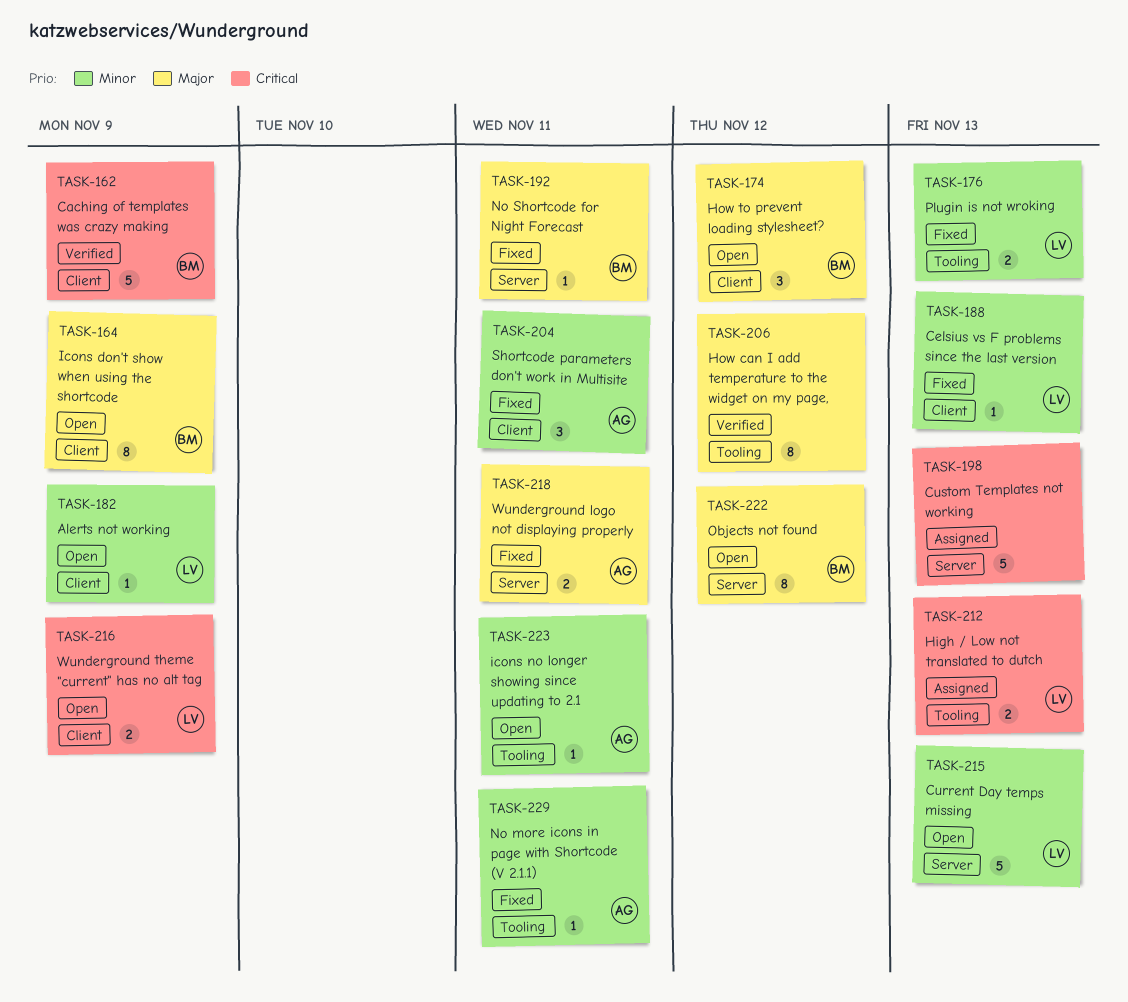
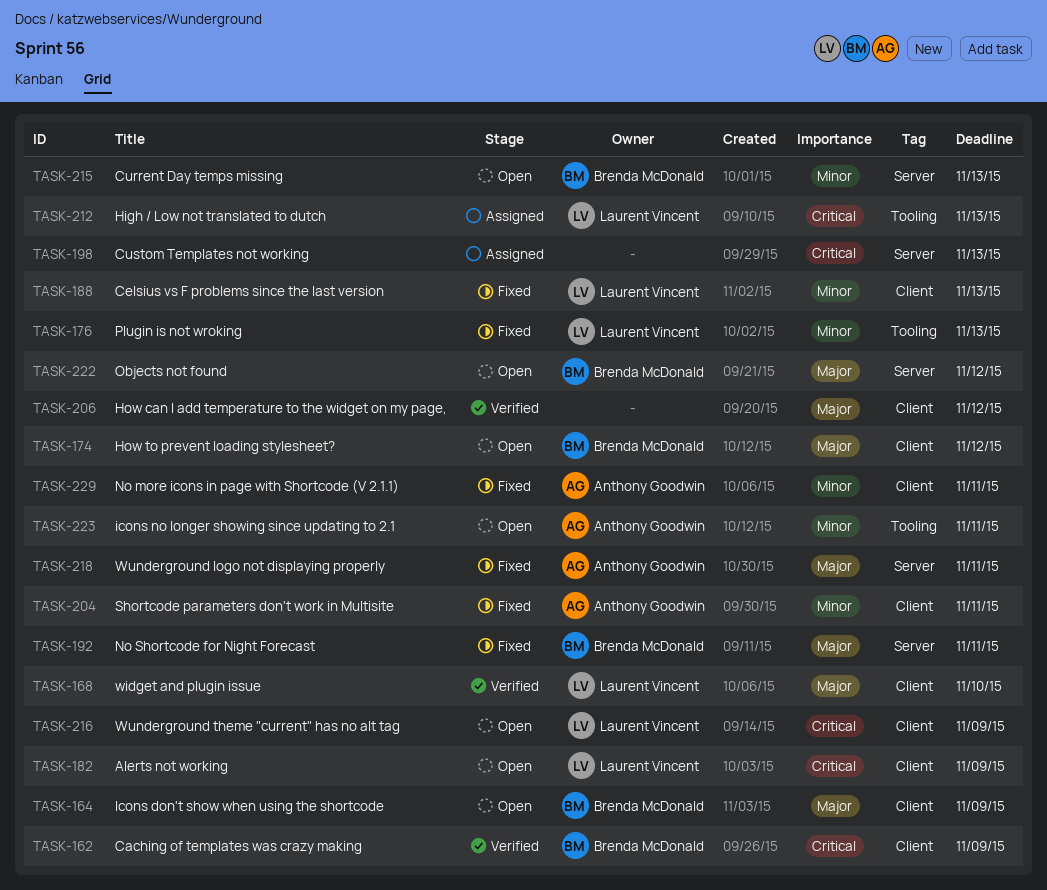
TASK-168: none -> present
TASK-182, priority: Minor -> Critical
TASK-206, label: Tooling -> Client
TASK-215, owner: Laurent Vincent -> Brenda McDonald
TASK-229, label: Tooling -> Client

